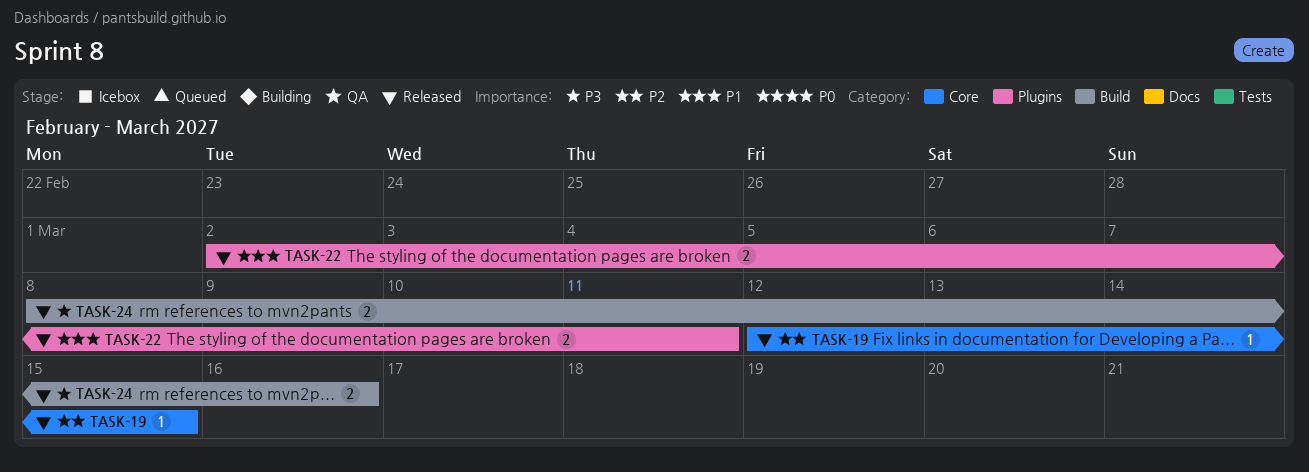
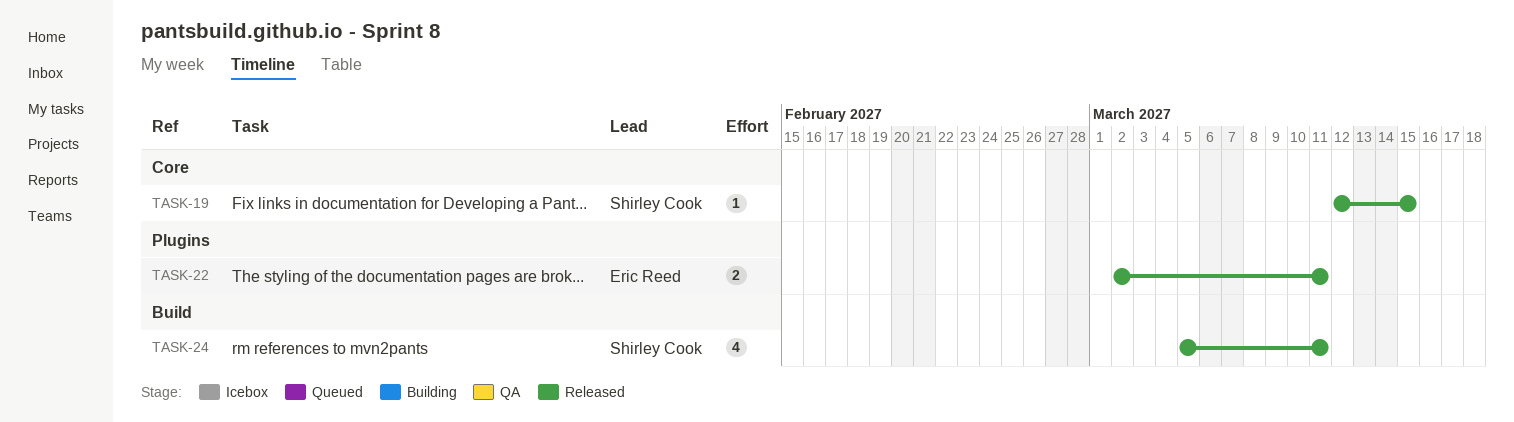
TASK-24, estimate: 2 -> 4
TASK-24, start: Mar 8 -> Mar 5
TASK-24, due: Mar 16 -> Mar 11

